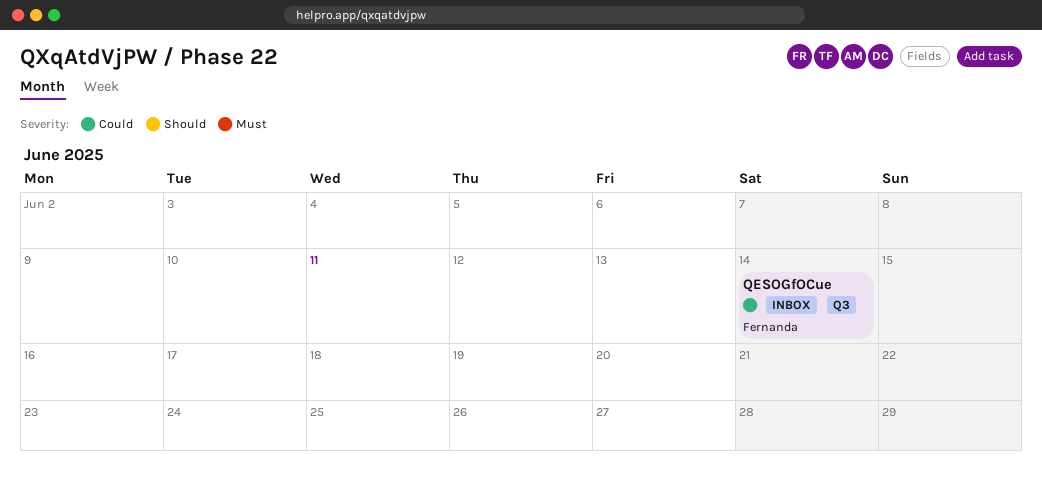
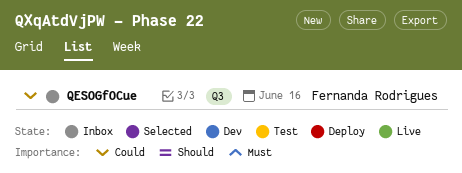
QESOGfOCue, due: Jun 14 -> Jun 16

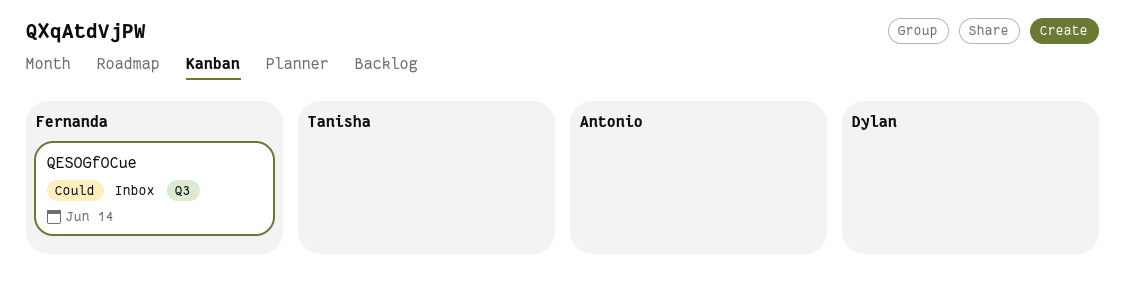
QESOGfOCue, due: Jun 16 -> Jun 14

